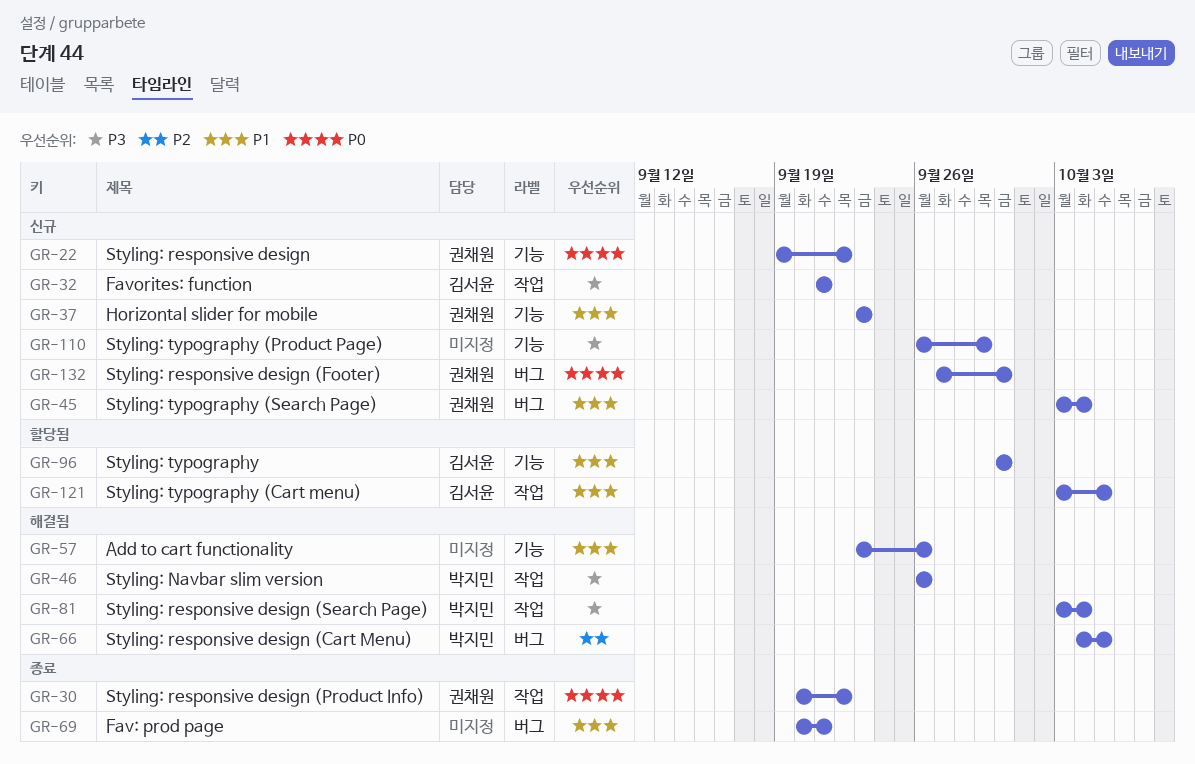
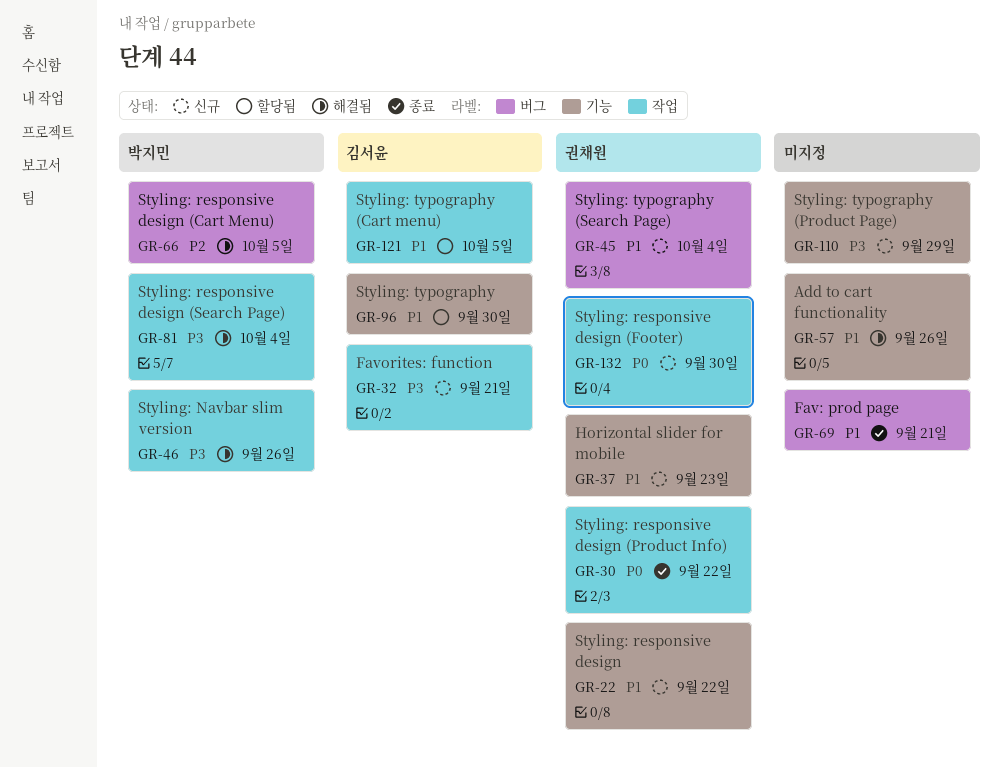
GR-22, priority: P0 -> P1
GR-132, label: 버그 -> 작업

